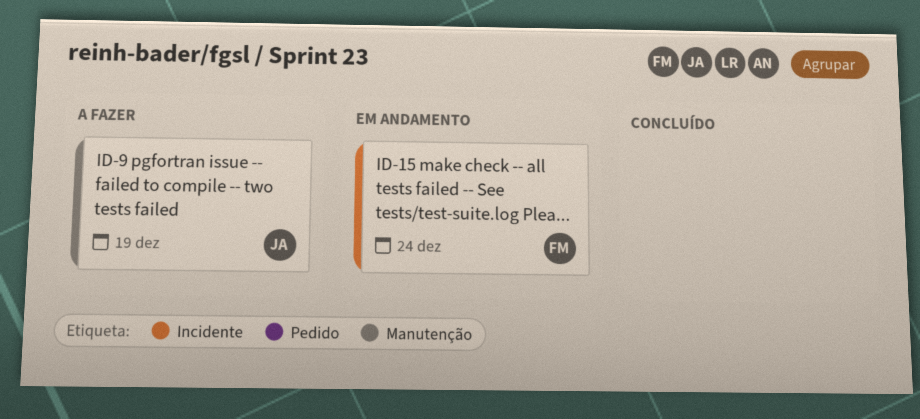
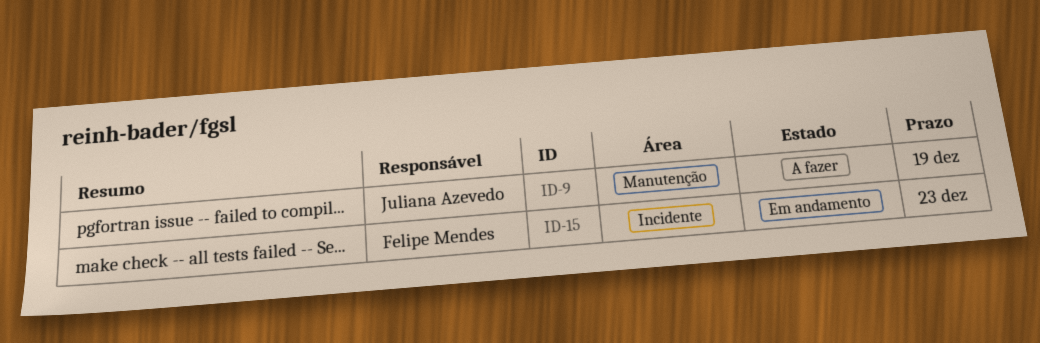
ID-15, due: Dec 24 -> Dec 23

